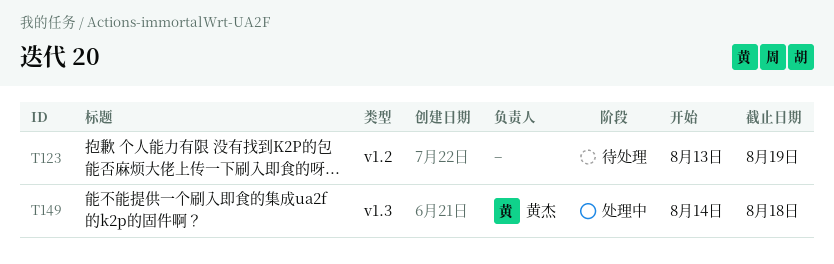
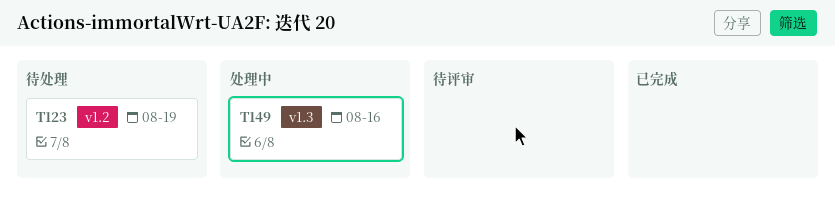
T149, due: Aug 18 -> Aug 16

